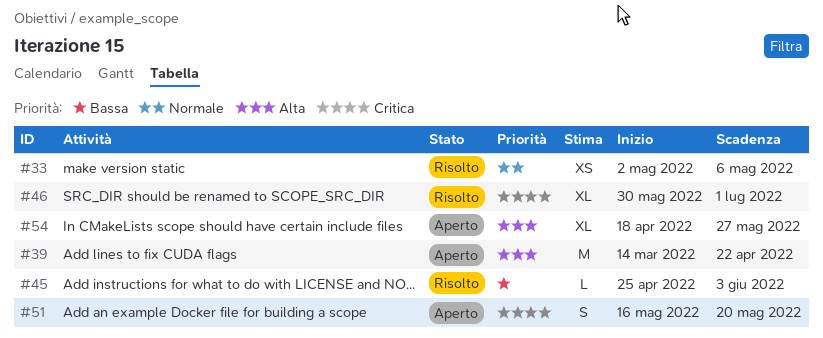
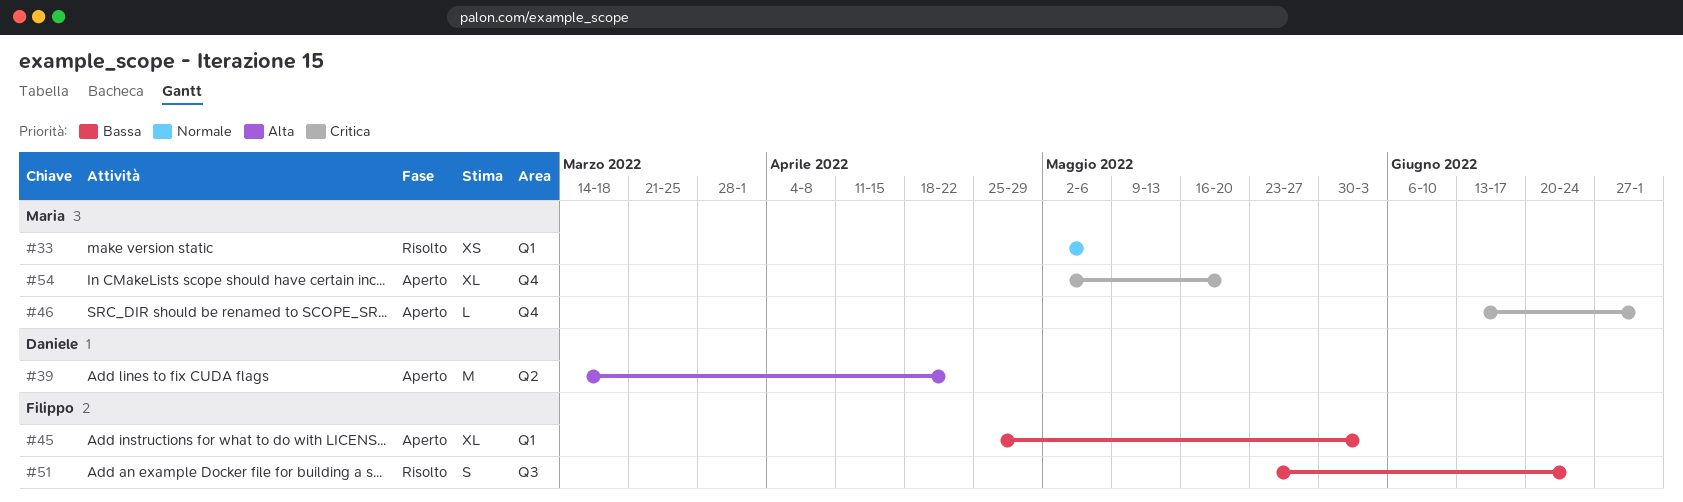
#45, status: Risolto -> Aperto
#45, estimate: L -> XL
#46, status: Risolto -> Aperto
#46, estimate: XL -> L
#46, start: May 30 -> Jun 13
#51, status: Aperto -> Risolto
#51, priority: Critica -> Bassa
#51, start: May 16 -> May 23
#51, due: May 20 -> Jun 24
#54, priority: Alta -> Critica
#54, start: Apr 18 -> May 2
#54, due: May 27 -> May 20

